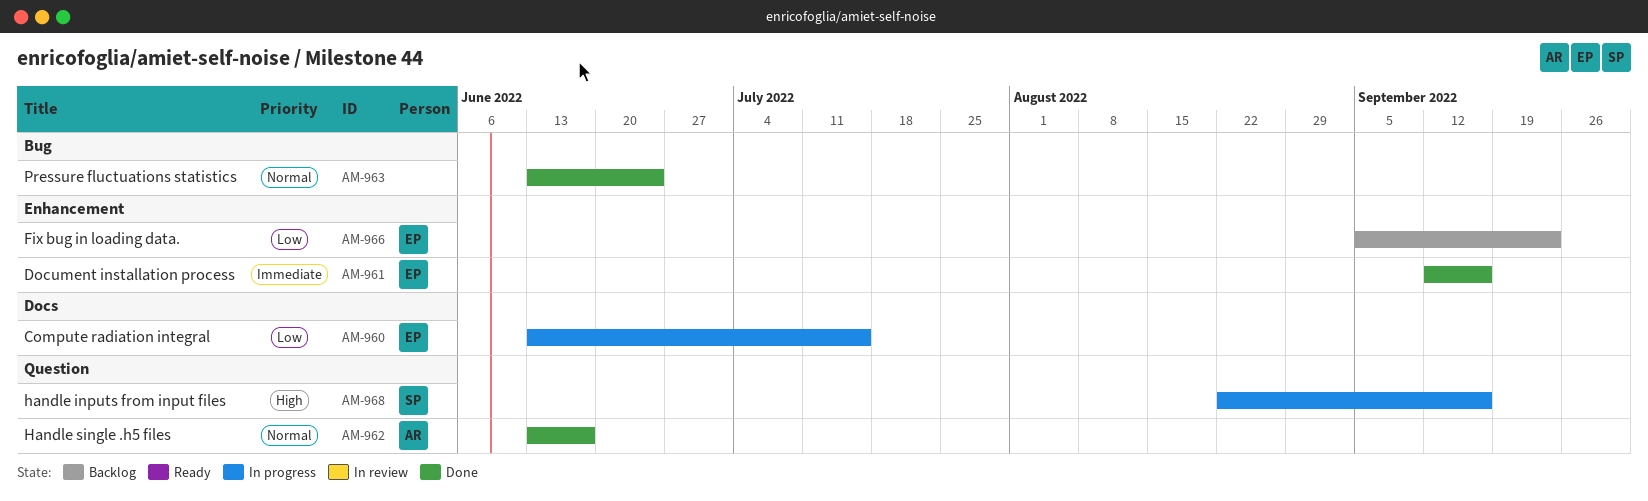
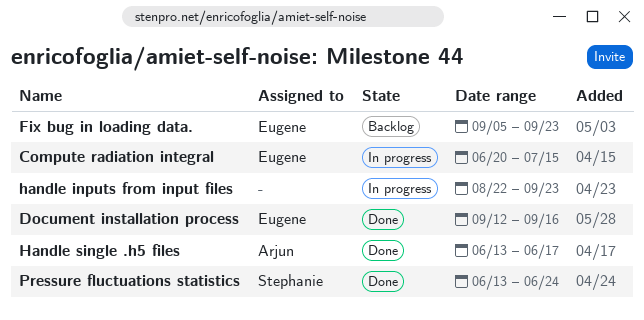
Compute radiation integral, start: Jun 13 -> Jun 20
handle inputs from input files, owner: Stephanie -> none
handle inputs from input files, due: Sep 16 -> Sep 23
Pressure fluctuations statistics, owner: none -> Stephanie

